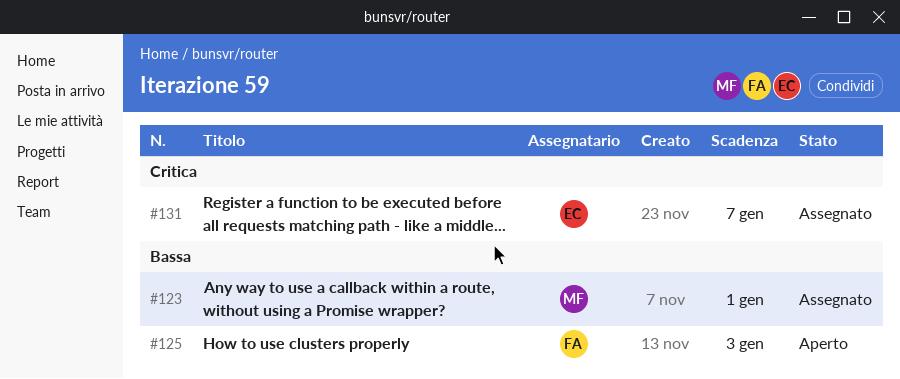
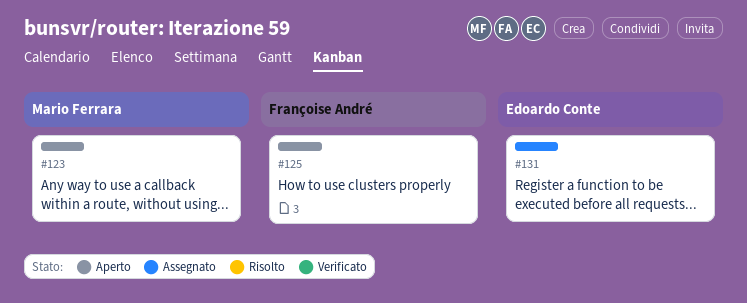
#123, status: Assegnato -> Aperto

